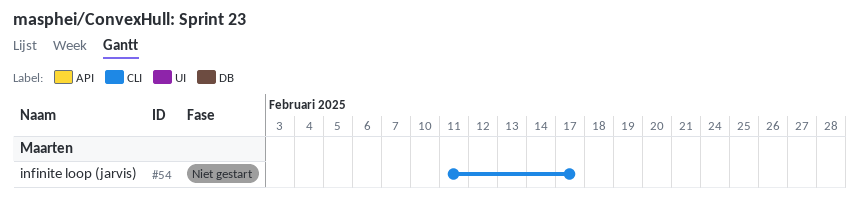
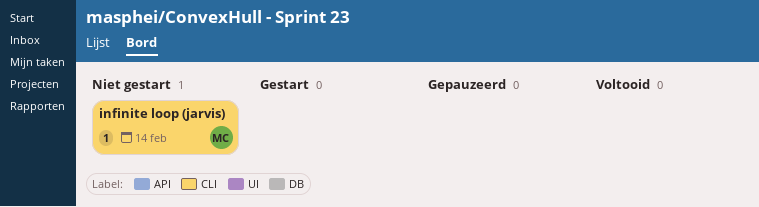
infinite loop (jarvis), due: Feb 17 -> Feb 14

